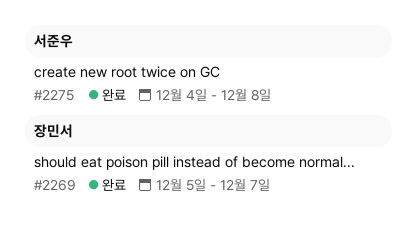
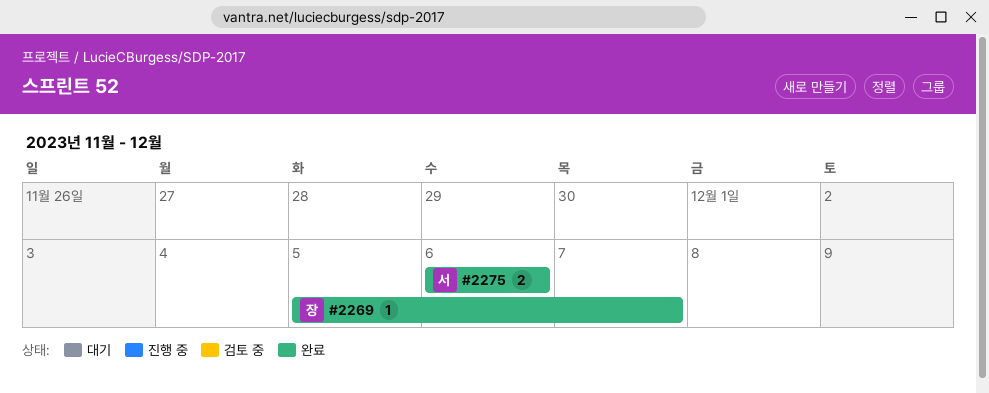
#2275, start: Dec 4 -> Dec 6
#2275, due: Dec 8 -> Dec 6

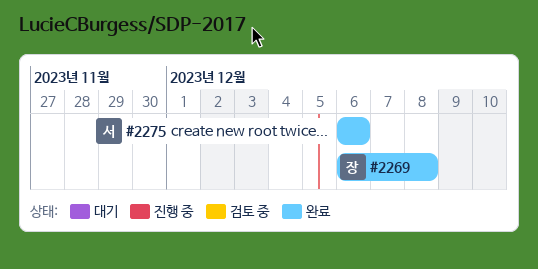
#2269, start: Dec 5 -> Dec 6
#2269, due: Dec 7 -> Dec 8

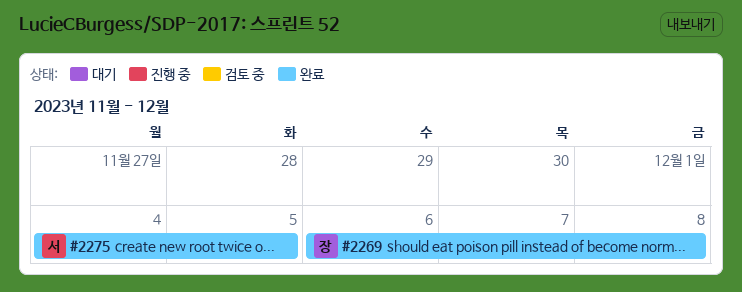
#2275, start: Dec 6 -> Dec 4
#2275, due: Dec 6 -> Dec 5

